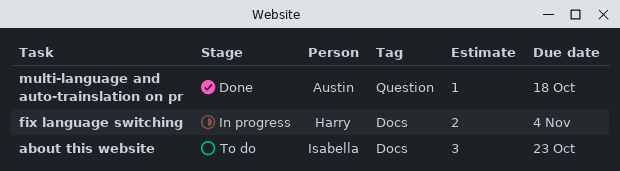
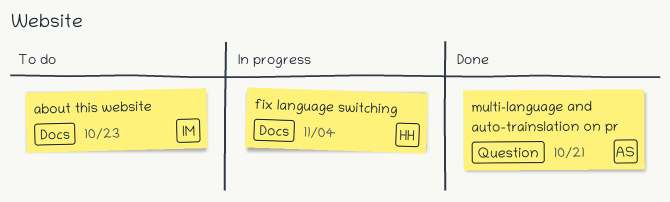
multi-language and auto-trainslation on pr, due: Oct 18 -> Oct 21

